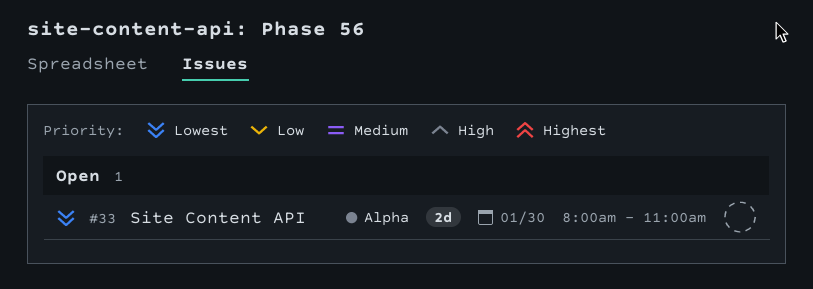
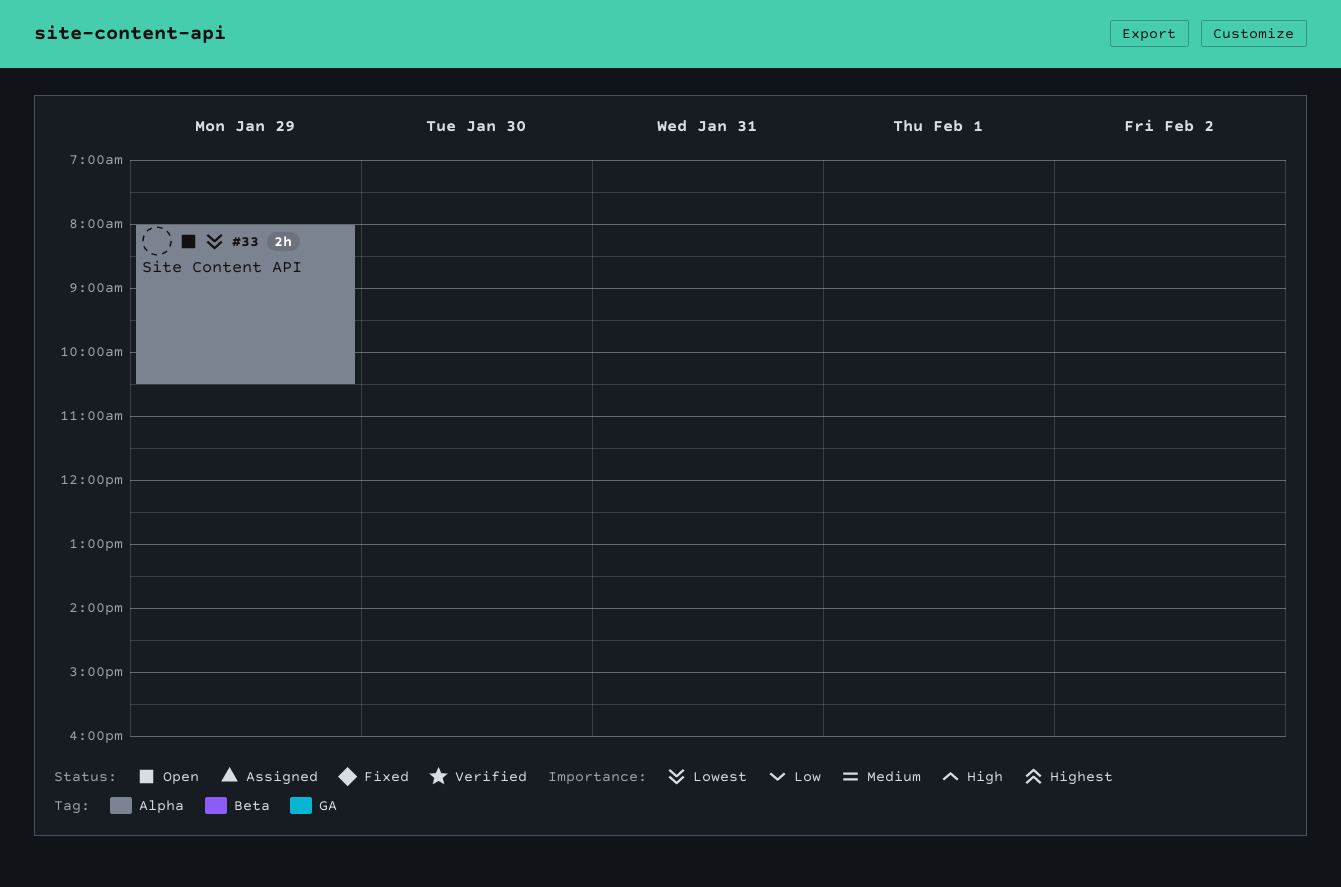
#33, estimate: 2d -> 2h
#33, day: Jan 30 -> Jan 29
#33, ends: 11:00 -> 10:30

